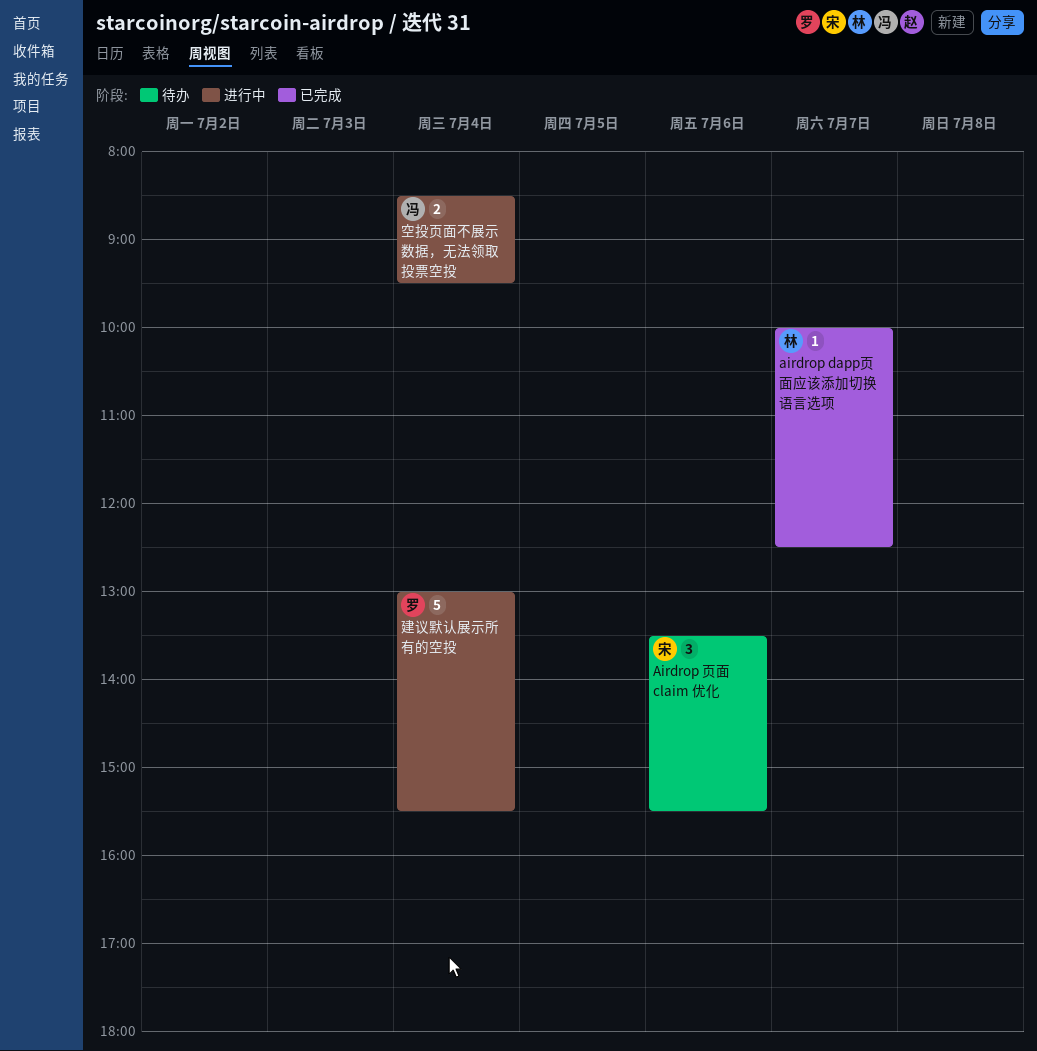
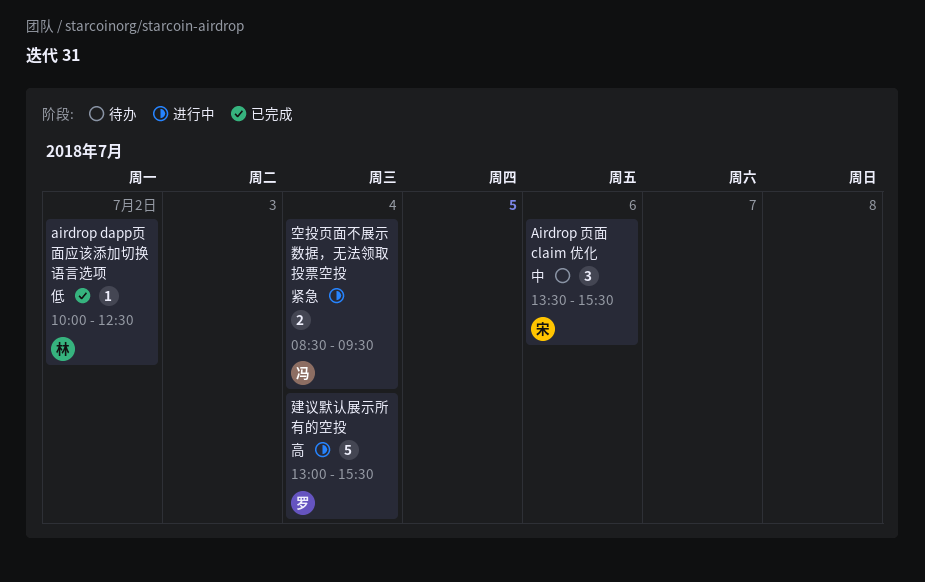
airdrop dapp页面应该添加切换语言选项, day: Jul 7 -> Jul 2

